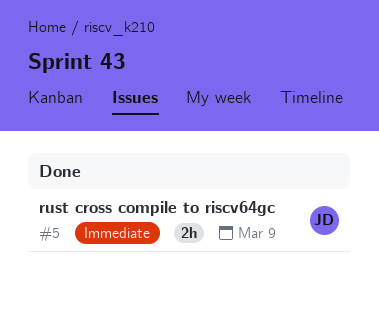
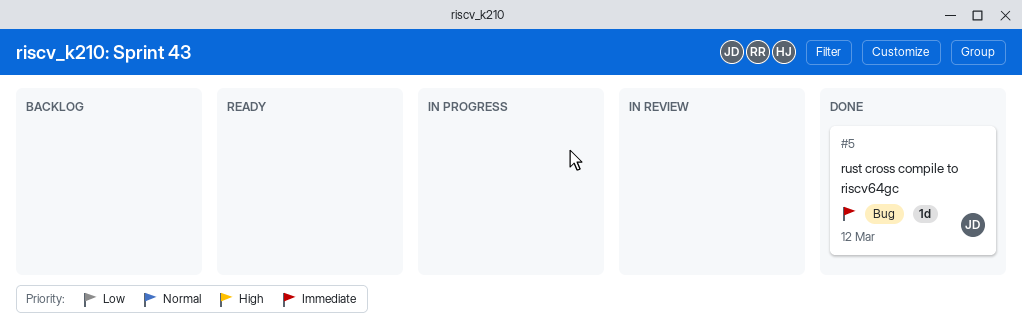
#5, estimate: 2h -> 1d
#5, due: Mar 9 -> Mar 12

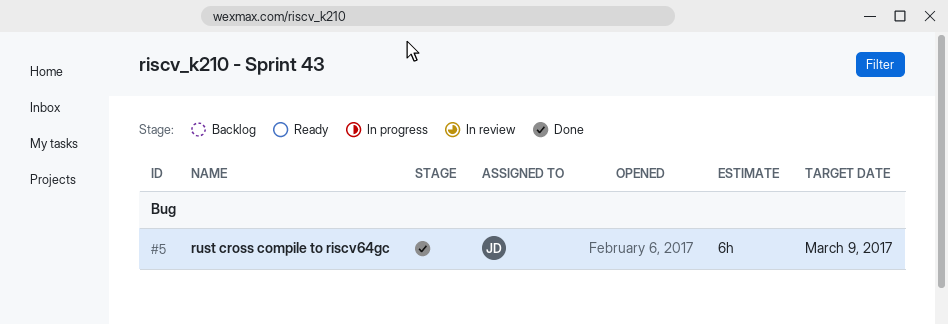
#5, estimate: 1d -> 6h
#5, due: Mar 12 -> Mar 9

